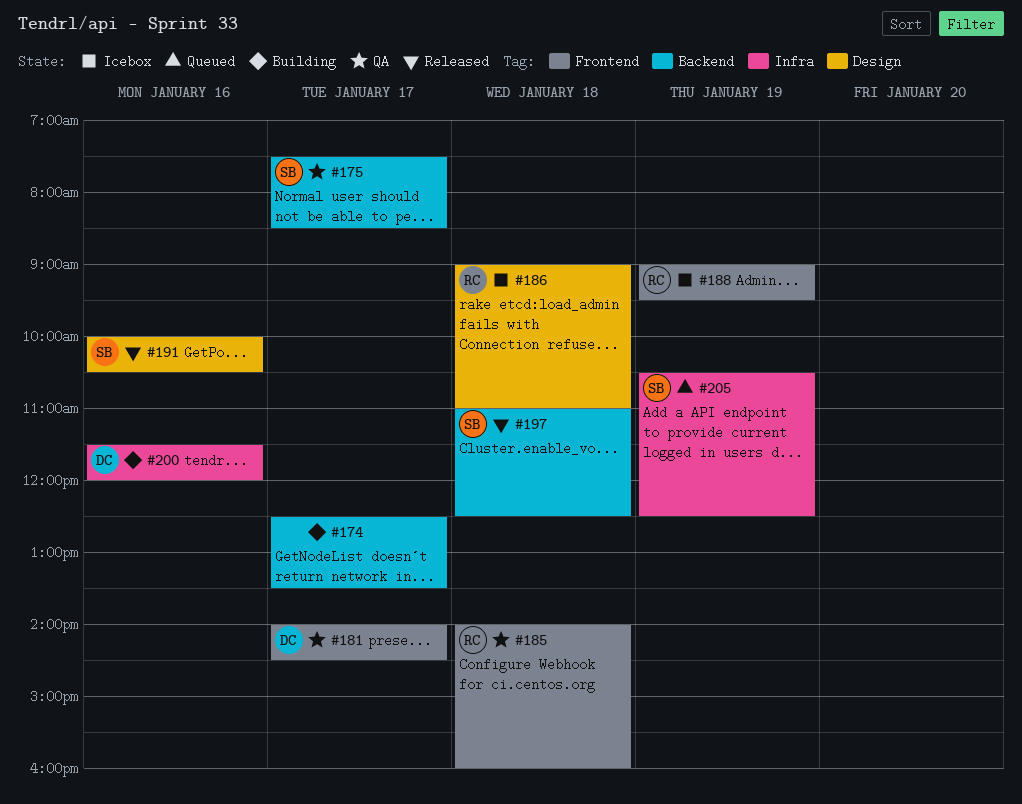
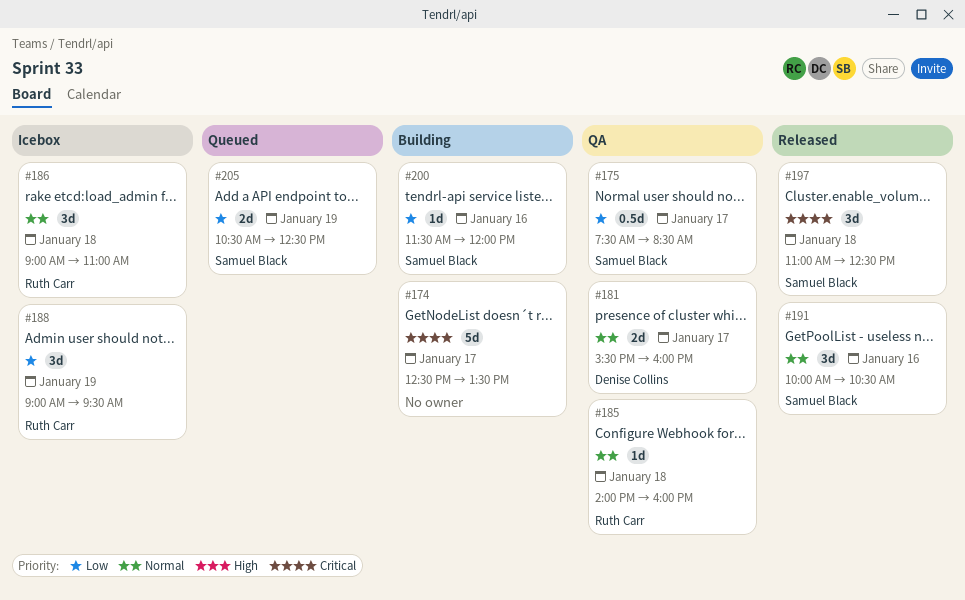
#181, begins: 14:00 -> 15:30
#181, ends: 14:30 -> 16:00
#200, owner: Denise Collins -> Samuel Black

